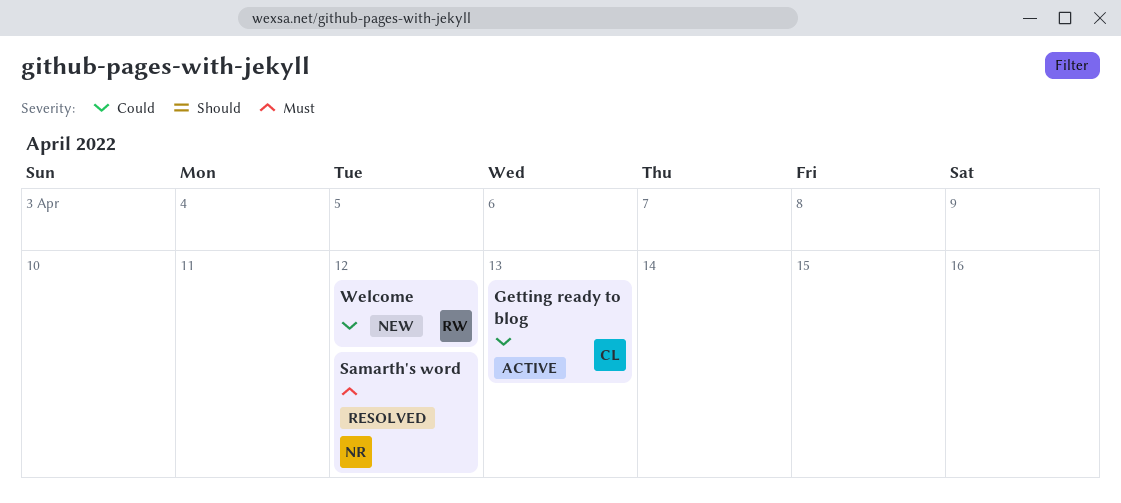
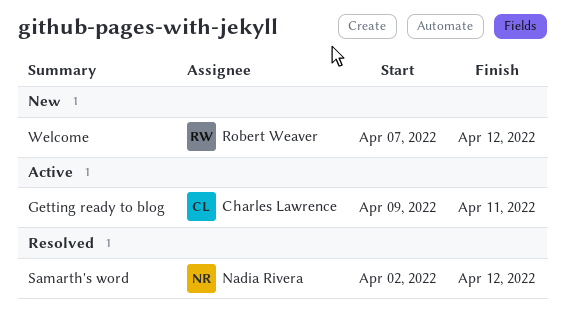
Getting ready to blog, due: Apr 13 -> Apr 11

